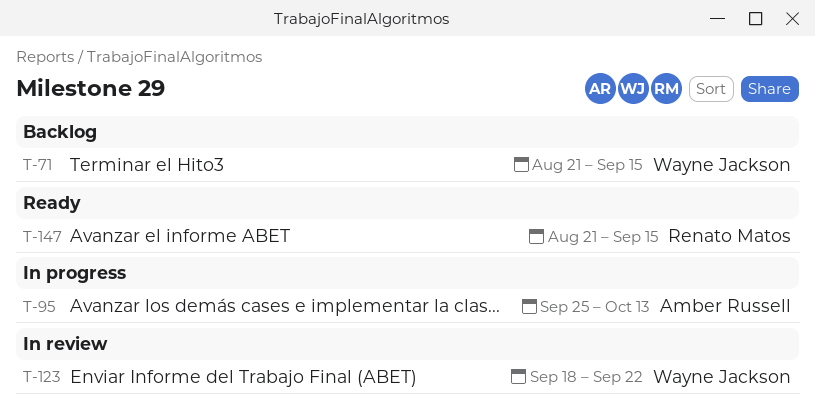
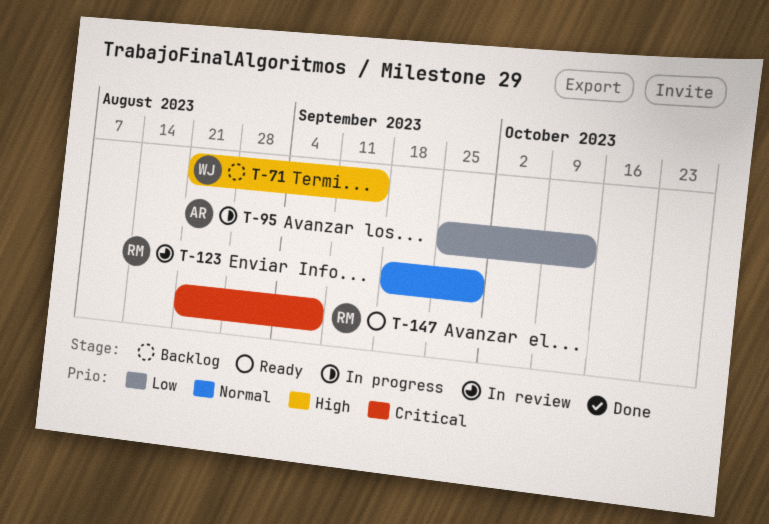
T-123, owner: Wayne Jackson -> Renato Matos
T-123, due: Sep 22 -> Sep 29
T-147, due: Sep 15 -> Sep 8

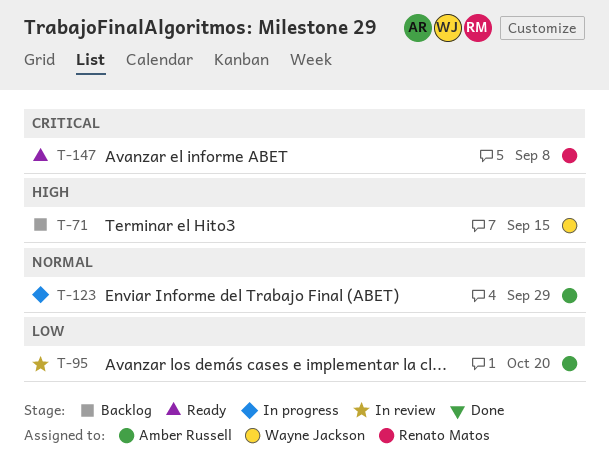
T-95, status: In progress -> In review
T-95, due: Oct 13 -> Oct 20
T-123, status: In review -> In progress
T-123, owner: Renato Matos -> Amber Russell

